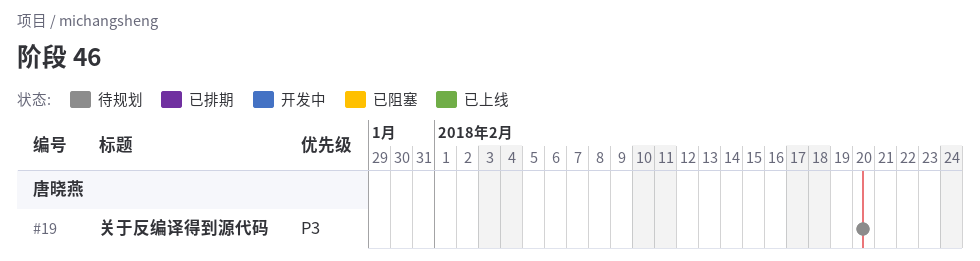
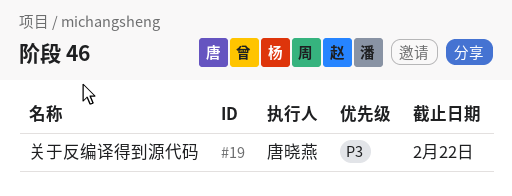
#19, due: Feb 20 -> Feb 22

